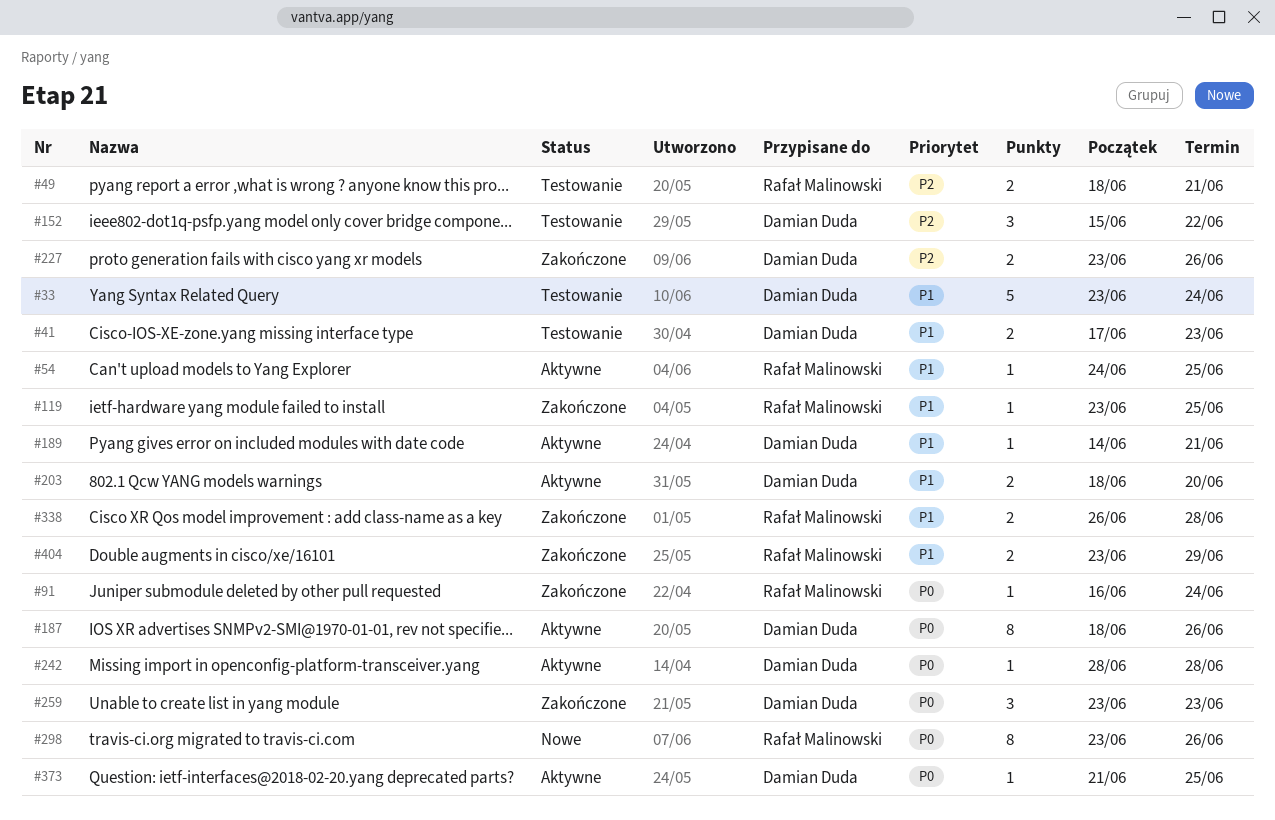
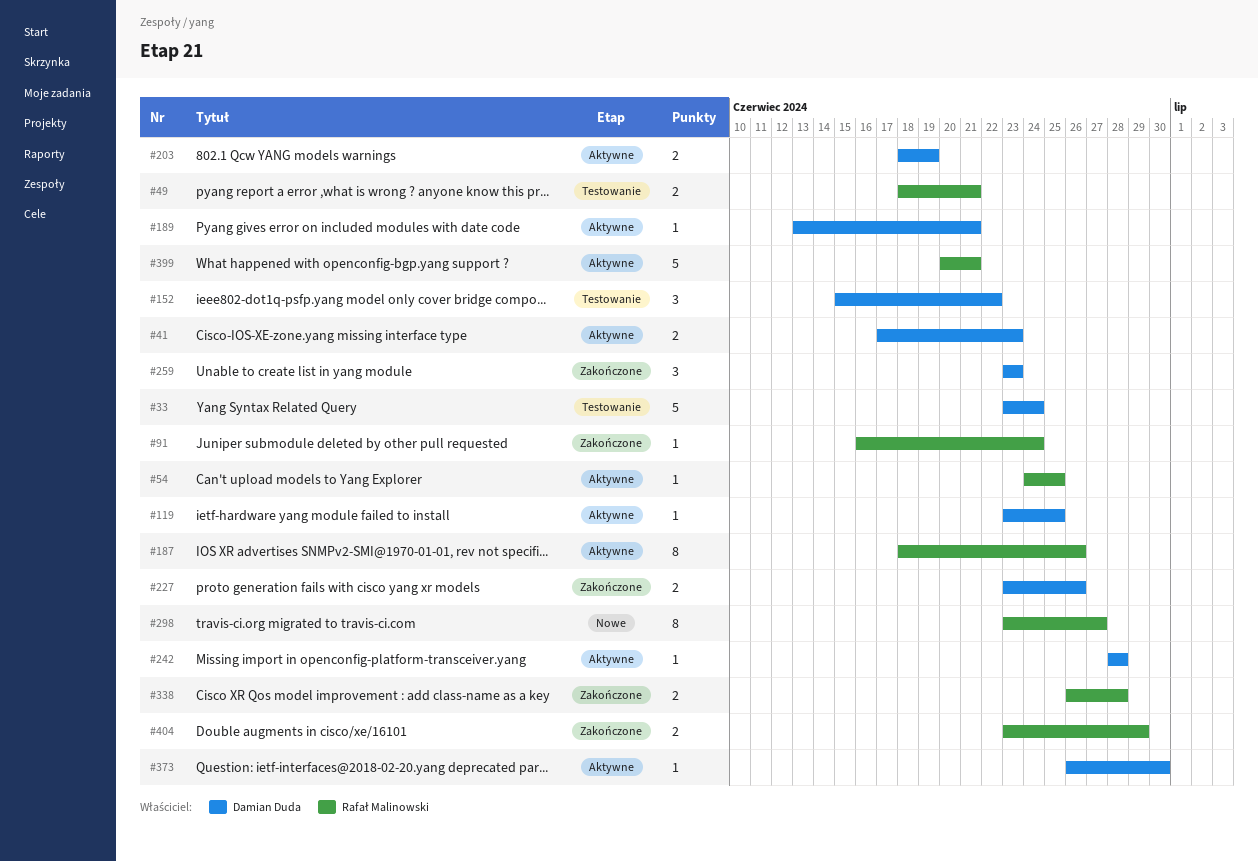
#41, status: Testowanie -> Aktywne
#119, status: Zakończone -> Aktywne
#119, owner: Rafał Malinowski -> Damian Duda
#187, owner: Damian Duda -> Rafał Malinowski
#189, start: Jun 14 -> Jun 13
#203, due: Jun 20 -> Jun 19
#298, due: Jun 26 -> Jun 27
#373, start: Jun 21 -> Jun 26
#373, due: Jun 25 -> Jun 30
#399: none -> present

